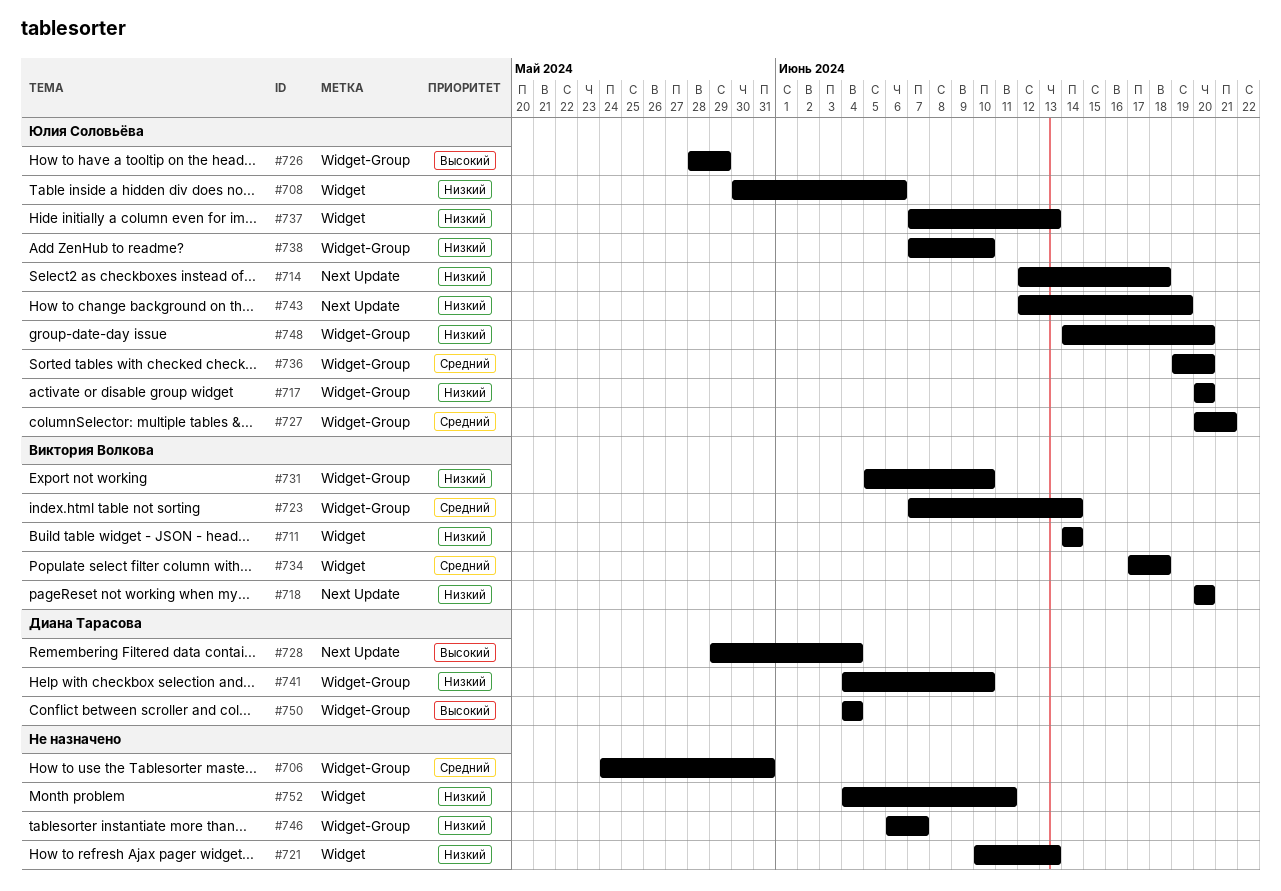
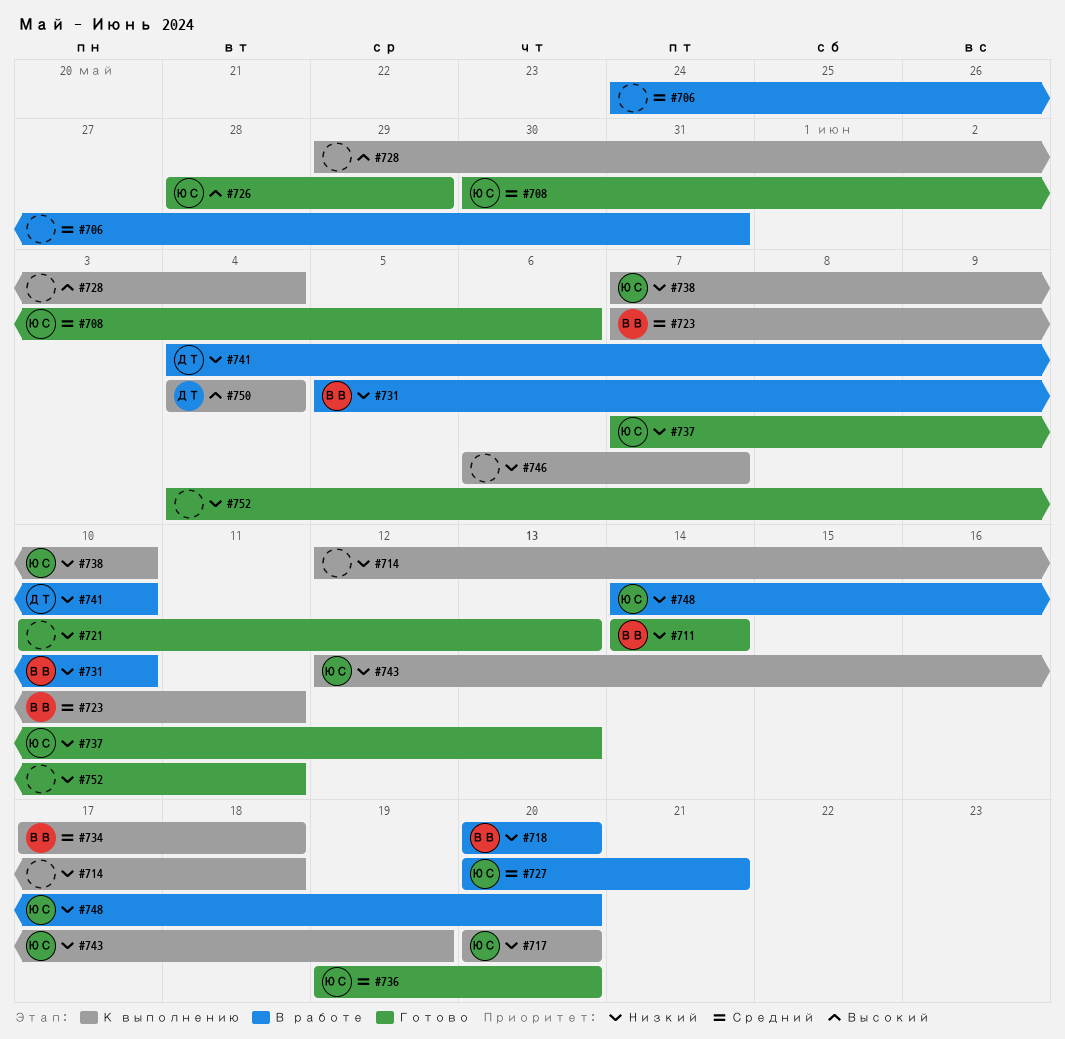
#708, priority: Низкий -> Средний
#714, owner: Юлия Соловьёва -> none
#723, due: Jun 14 -> Jun 11
#728, owner: Диана Тарасова -> none

